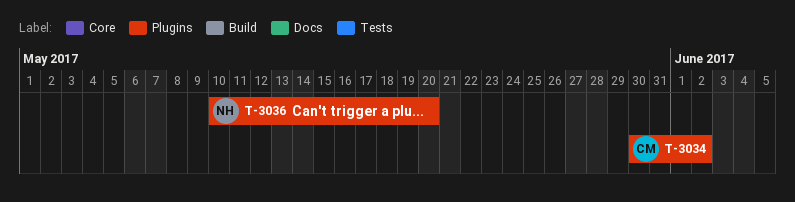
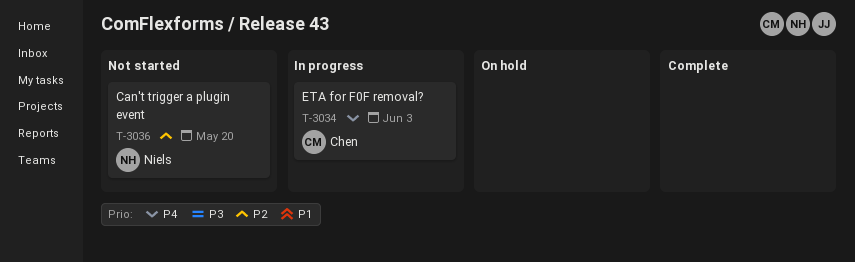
T-3034, due: Jun 2 -> Jun 3

